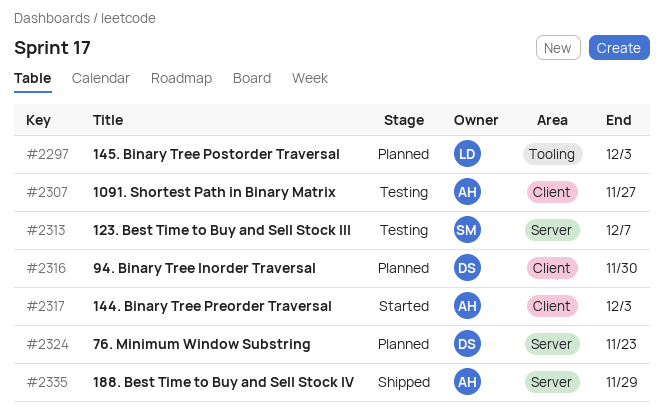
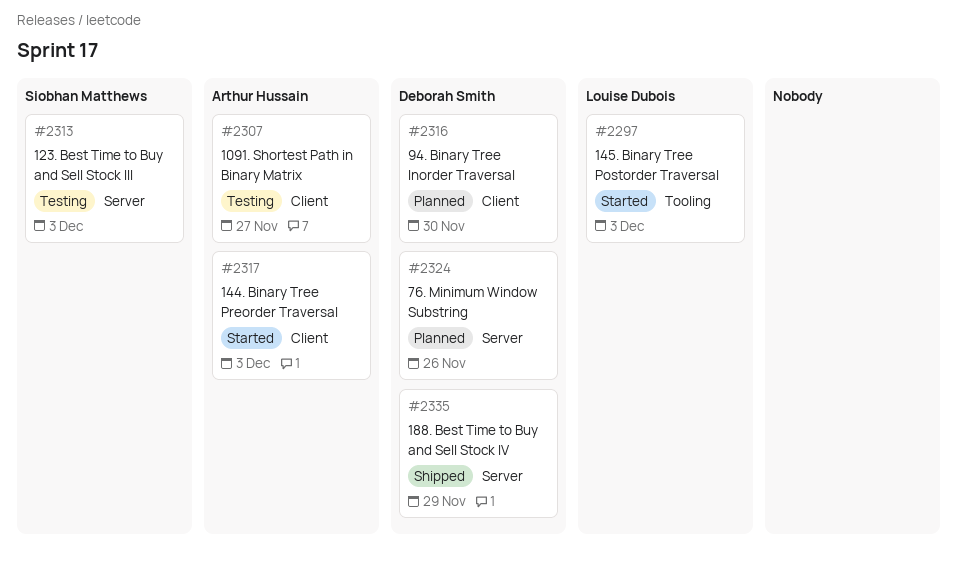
#2297, status: Planned -> Started
#2313, due: Dec 7 -> Dec 3
#2324, due: Nov 23 -> Nov 26
#2335, owner: Arthur Hussain -> Deborah Smith

